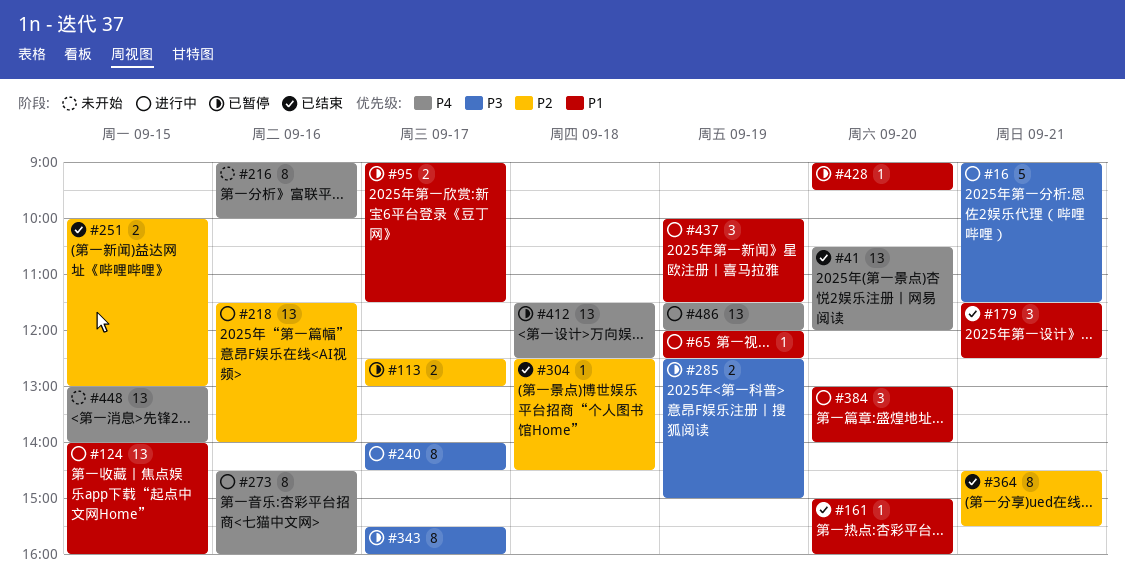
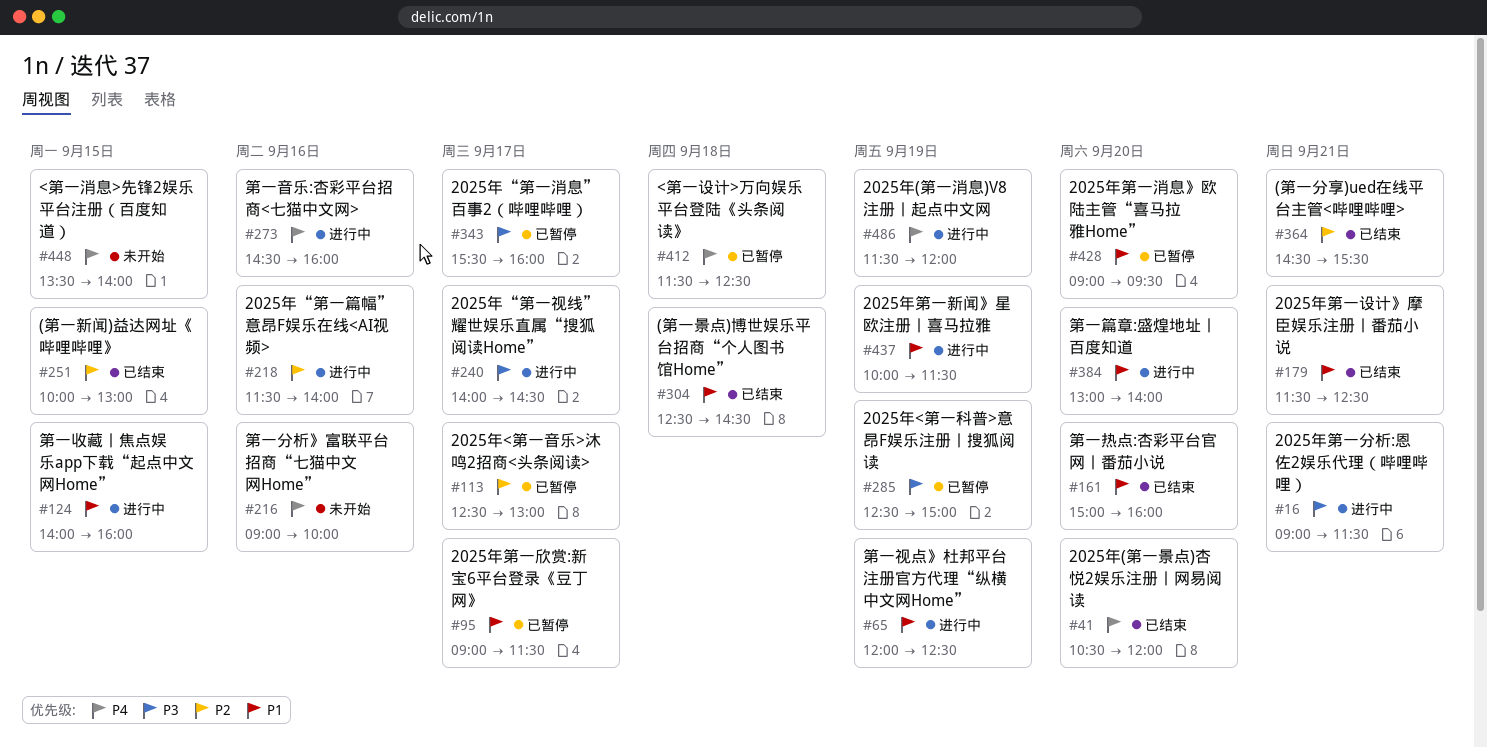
#304, priority: P2 -> P1
#448, begins: 13:00 -> 13:30

